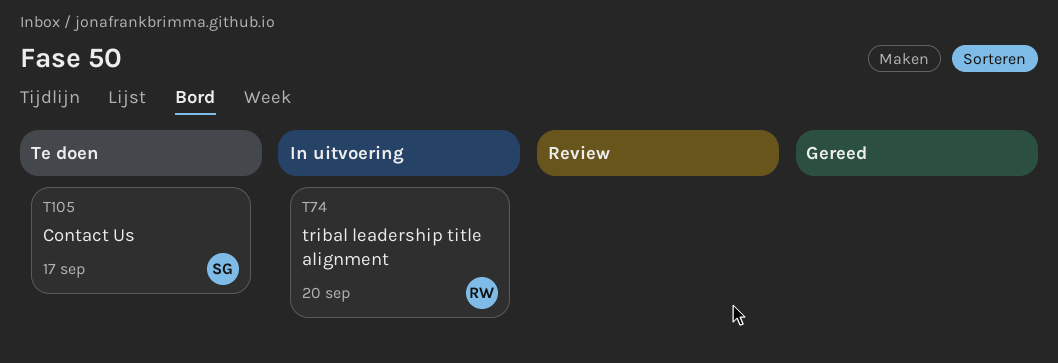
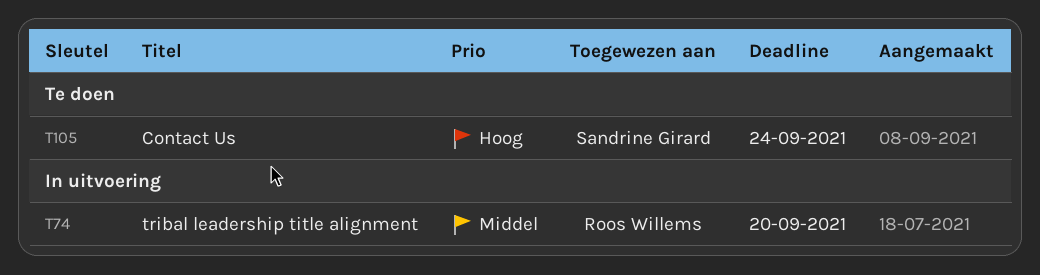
T105, due: Sep 17 -> Sep 24

